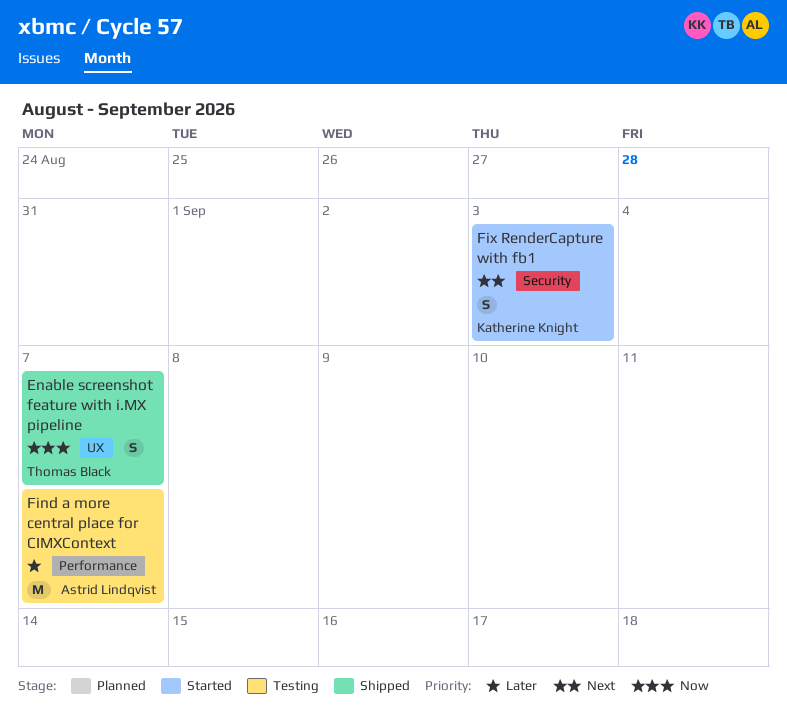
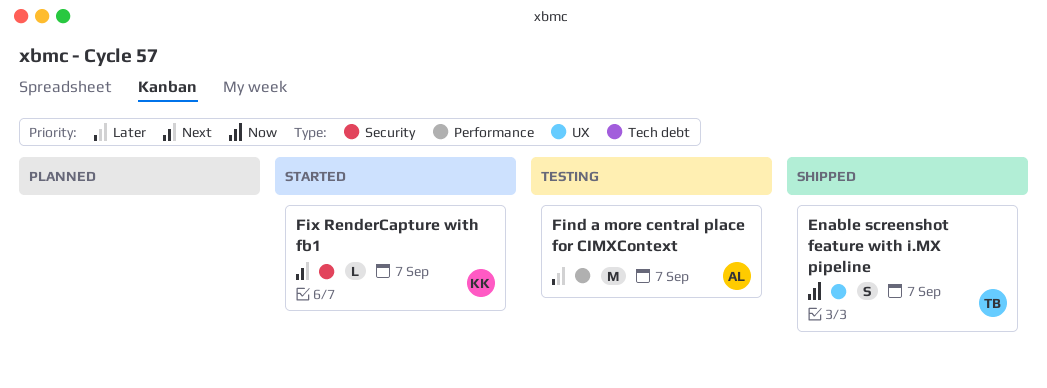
Fix RenderCapture with fb1, estimate: S -> L
Fix RenderCapture with fb1, due: Sep 3 -> Sep 7

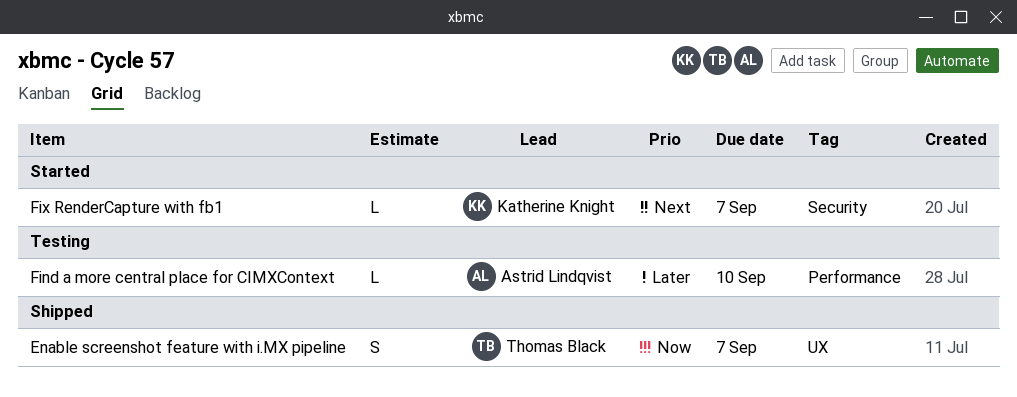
Find a more central place for CIMXContext, estimate: M -> L
Find a more central place for CIMXContext, due: Sep 7 -> Sep 10

